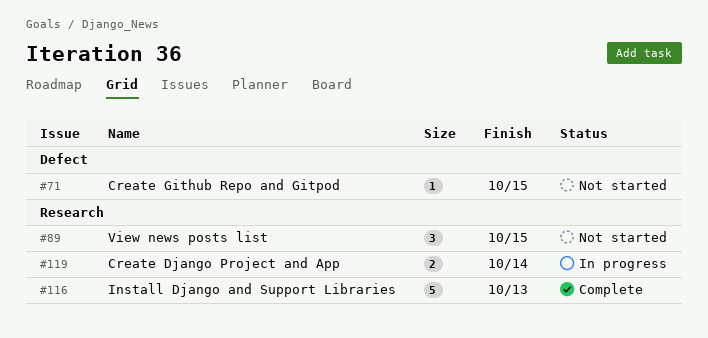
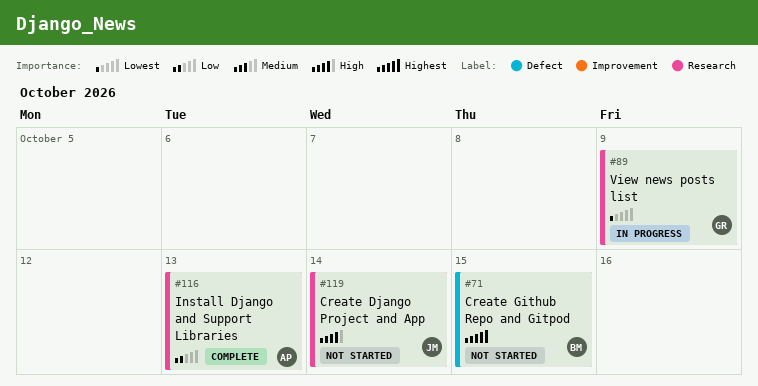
#89, status: Not started -> In progress
#89, due: Oct 15 -> Oct 9
#119, status: In progress -> Not started

